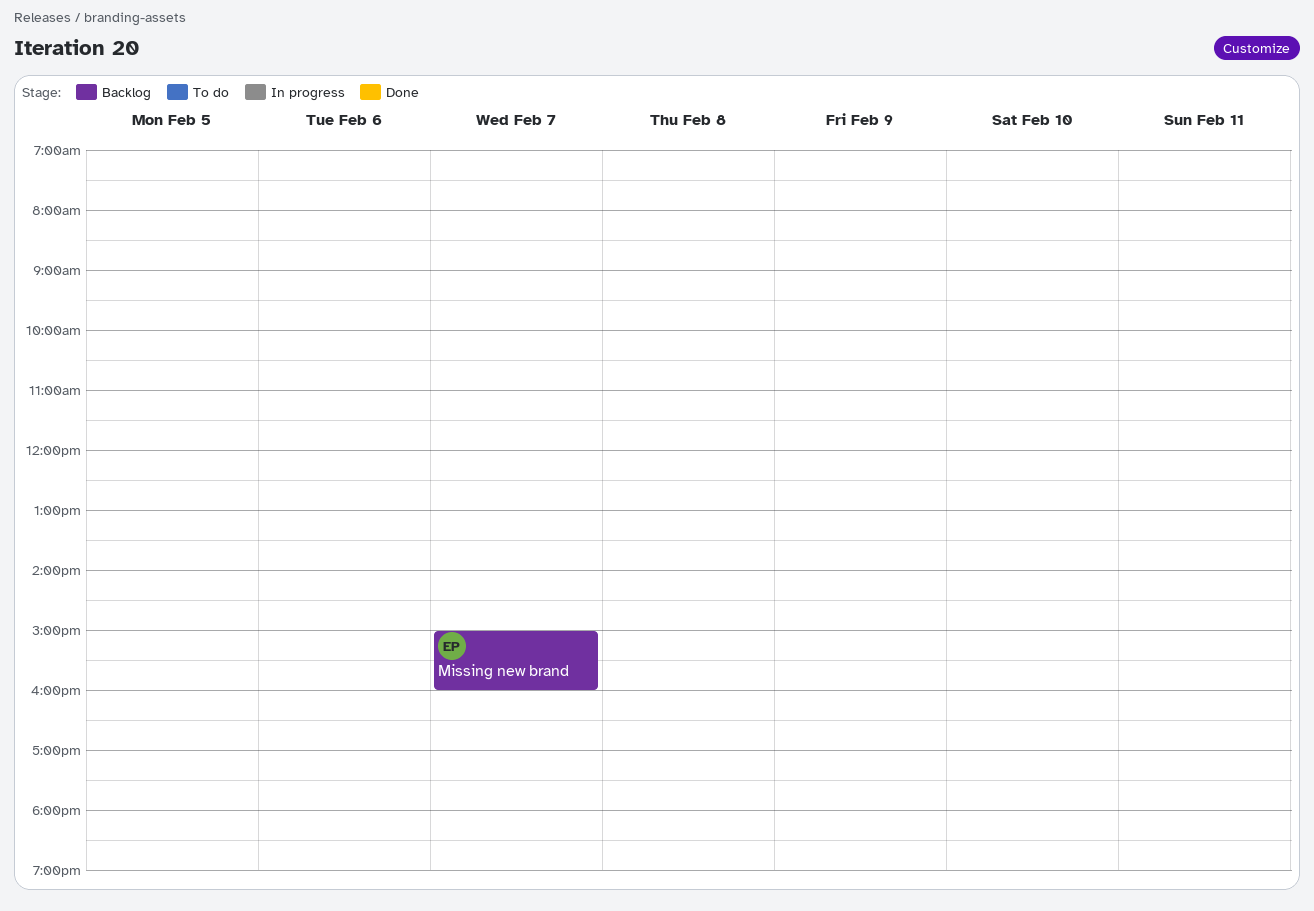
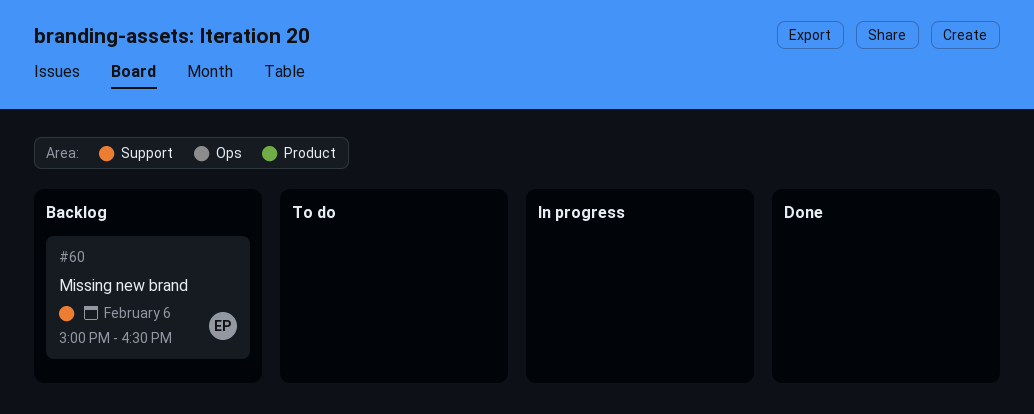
Missing new brand, day: Feb 7 -> Feb 6
Missing new brand, ends: 16:00 -> 16:30

